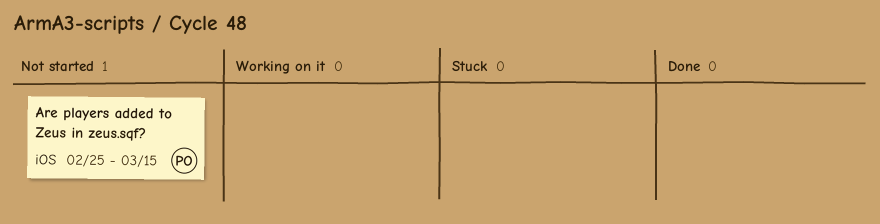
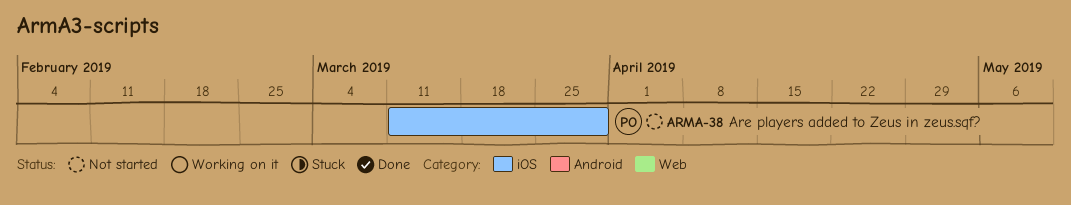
Are players added to Zeus in zeus.sqf?, start: Feb 25 -> Mar 11
Are players added to Zeus in zeus.sqf?, due: Mar 15 -> Mar 29

